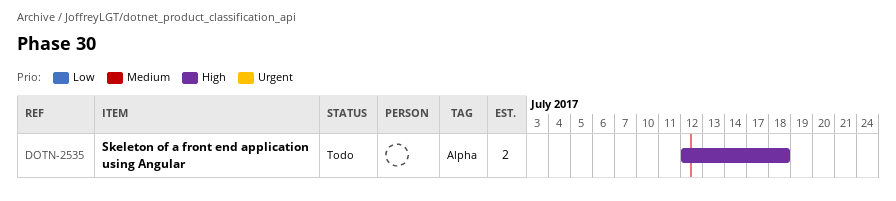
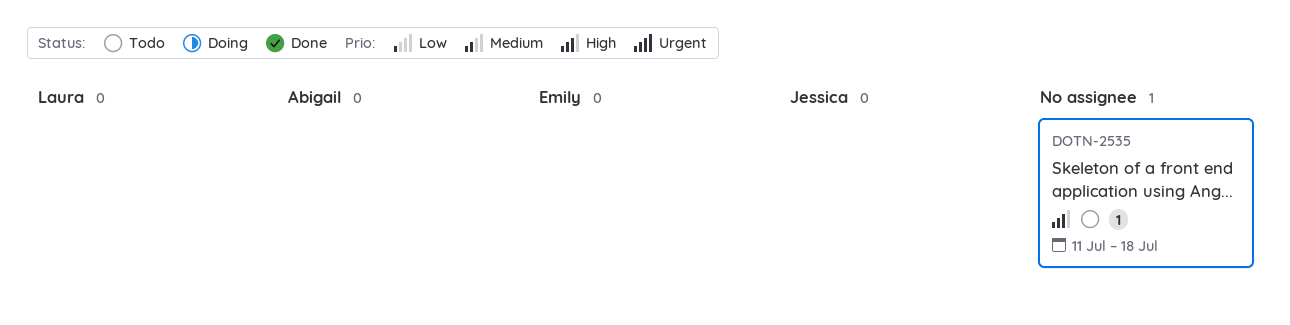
DOTN-2535, estimate: 2 -> 1
DOTN-2535, start: Jul 12 -> Jul 11

